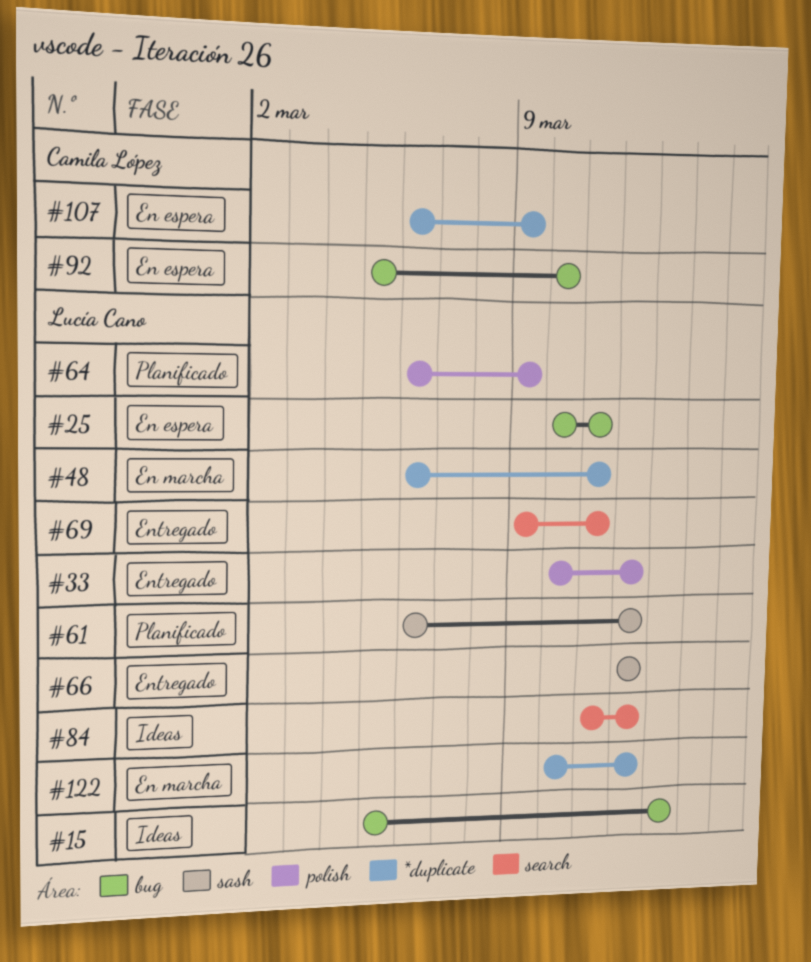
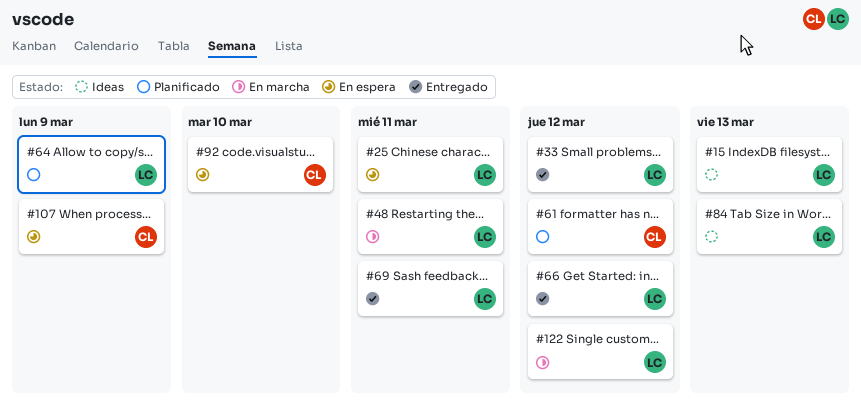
#61, owner: Lucía Cano -> Camila López
#84, due: Mar 12 -> Mar 13

